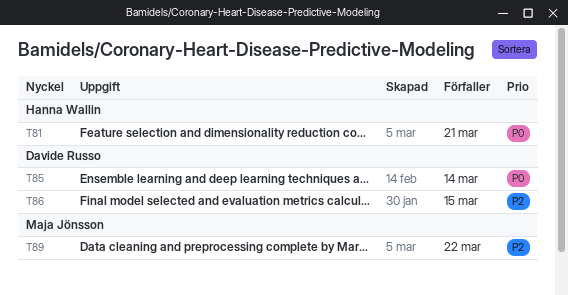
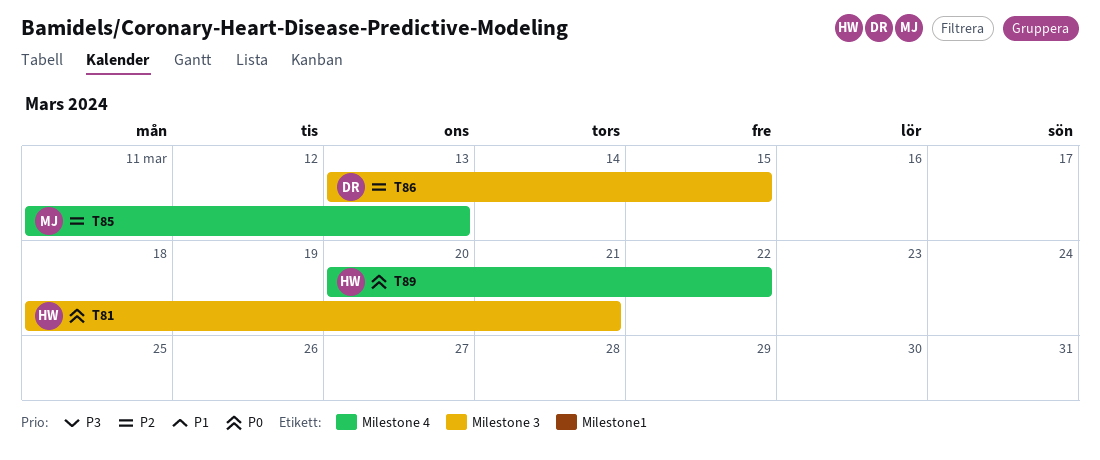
T85, owner: Davide Russo -> Maja Jönsson
T85, priority: P0 -> P2
T85, due: Mar 14 -> Mar 13
T89, owner: Maja Jönsson -> Hanna Wallin
T89, priority: P2 -> P0

